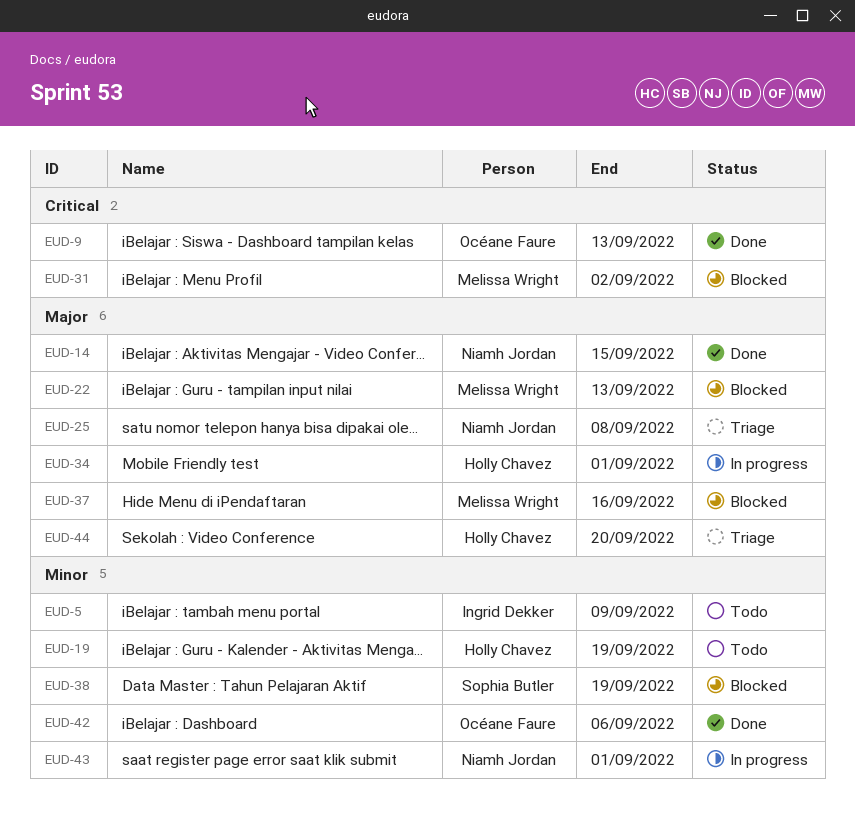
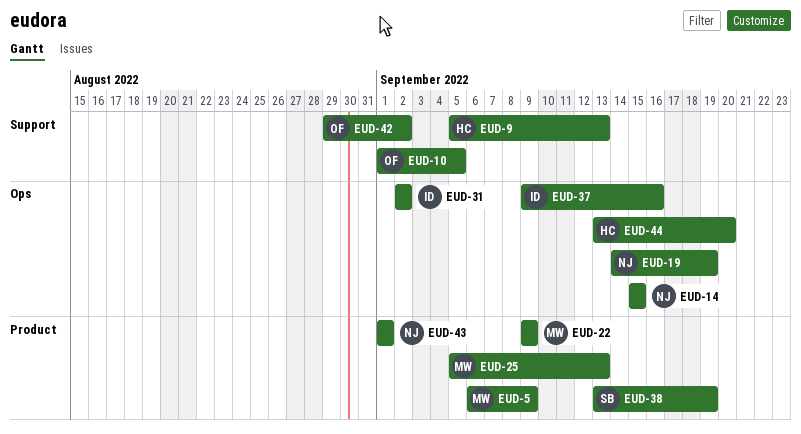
EUD-5, owner: Ingrid Dekker -> Melissa Wright
EUD-9, owner: Océane Faure -> Holly Chavez
EUD-10: none -> present
EUD-19, owner: Holly Chavez -> Niamh Jordan
EUD-22, due: Sep 13 -> Sep 9
EUD-25, owner: Niamh Jordan -> Melissa Wright
EUD-25, due: Sep 8 -> Sep 13
EUD-31, owner: Melissa Wright -> Ingrid Dekker
EUD-34: present -> none
EUD-37, owner: Melissa Wright -> Ingrid Dekker
EUD-42, due: Sep 6 -> Sep 2

